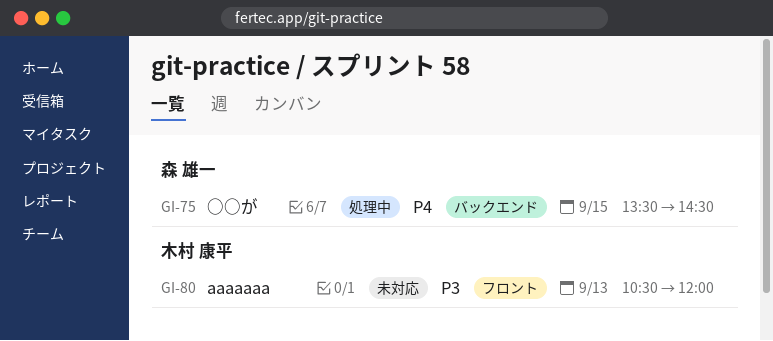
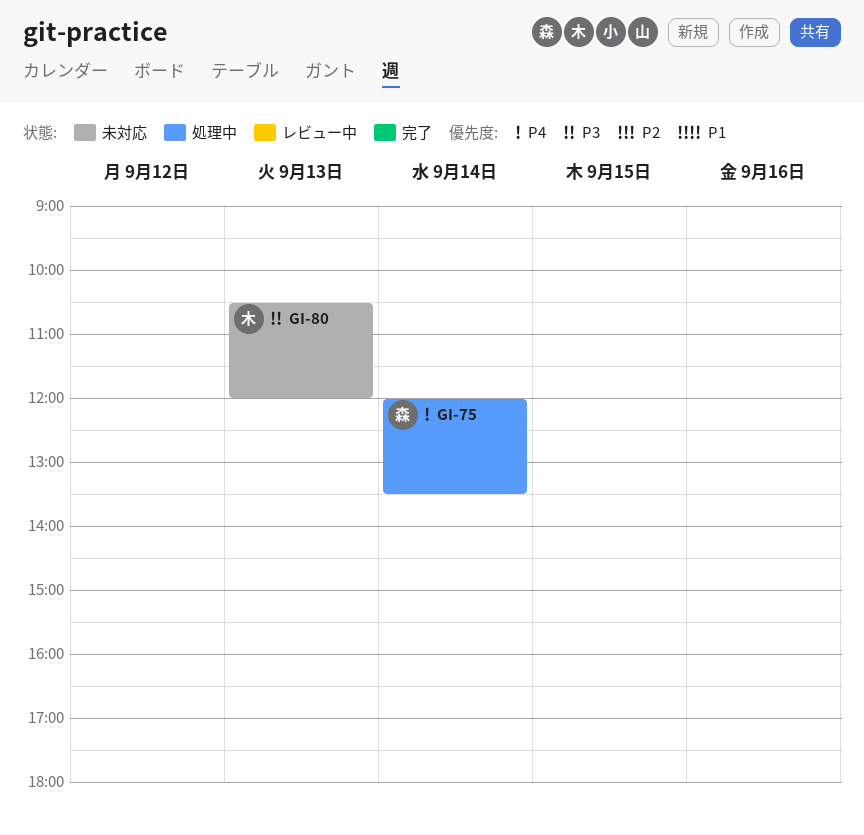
GI-75, day: Sep 15 -> Sep 14
GI-75, begins: 13:30 -> 12:00
GI-75, ends: 14:30 -> 13:30

